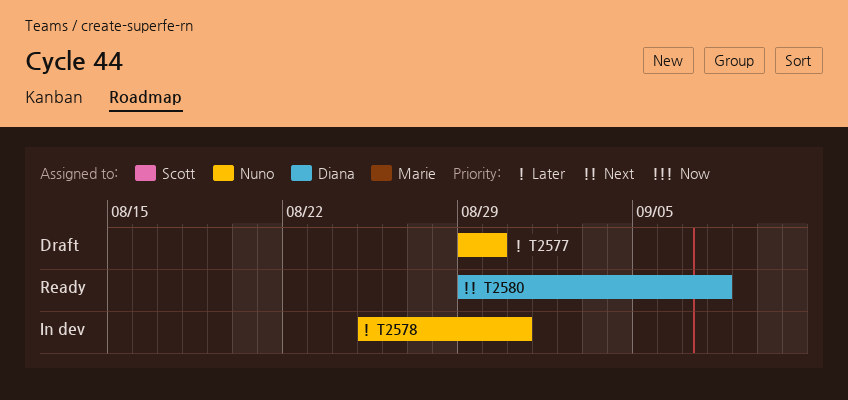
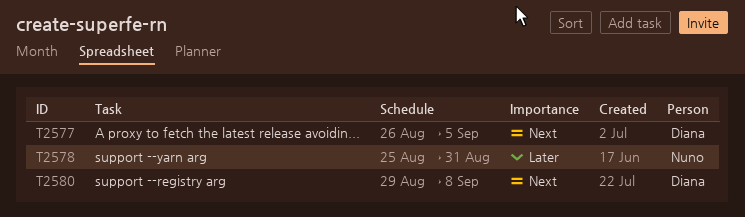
T2577, owner: Nuno -> Diana
T2577, priority: Later -> Next
T2577, start: Aug 29 -> Aug 26
T2577, due: Aug 30 -> Sep 5

